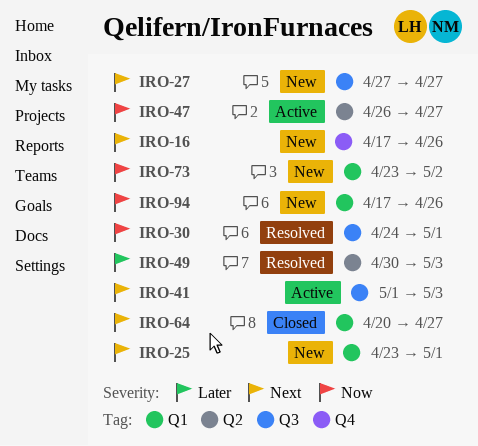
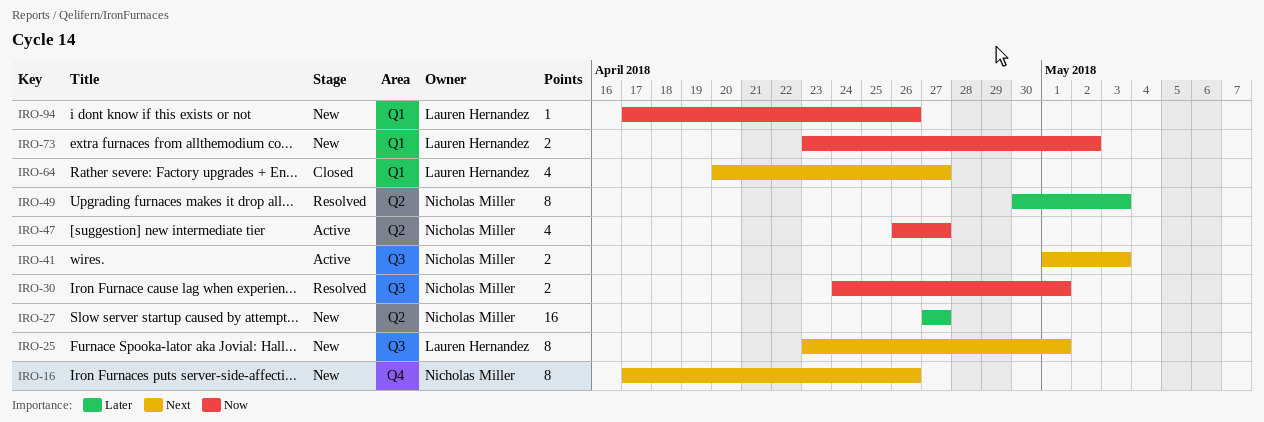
IRO-25, label: Q1 -> Q3
IRO-27, priority: Next -> Later
IRO-27, label: Q3 -> Q2

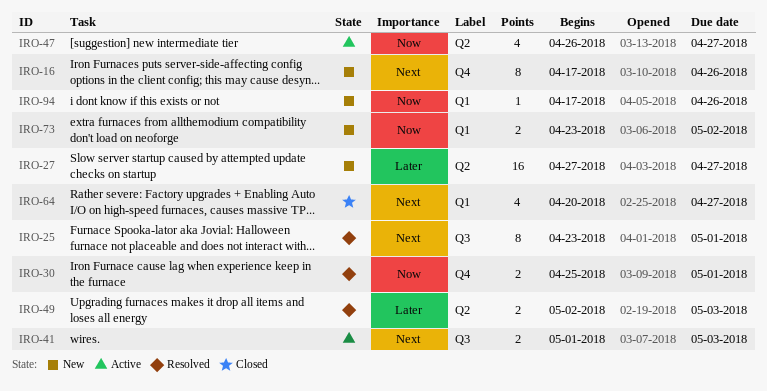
IRO-25, status: New -> Resolved
IRO-30, label: Q3 -> Q4
IRO-30, start: Apr 24 -> Apr 25
IRO-49, estimate: 8 -> 2
IRO-49, start: Apr 30 -> May 2

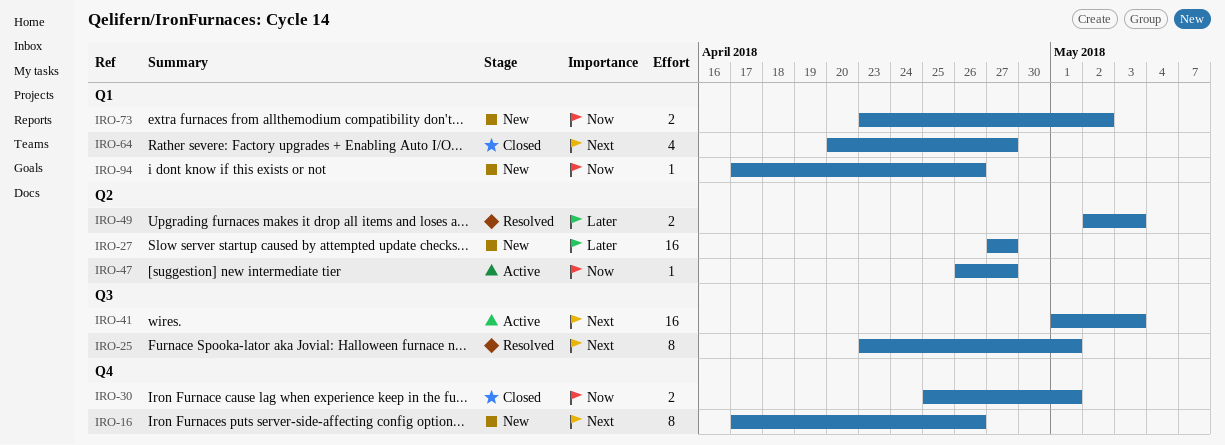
IRO-30, status: Resolved -> Closed
IRO-41, estimate: 2 -> 16
IRO-47, estimate: 4 -> 1

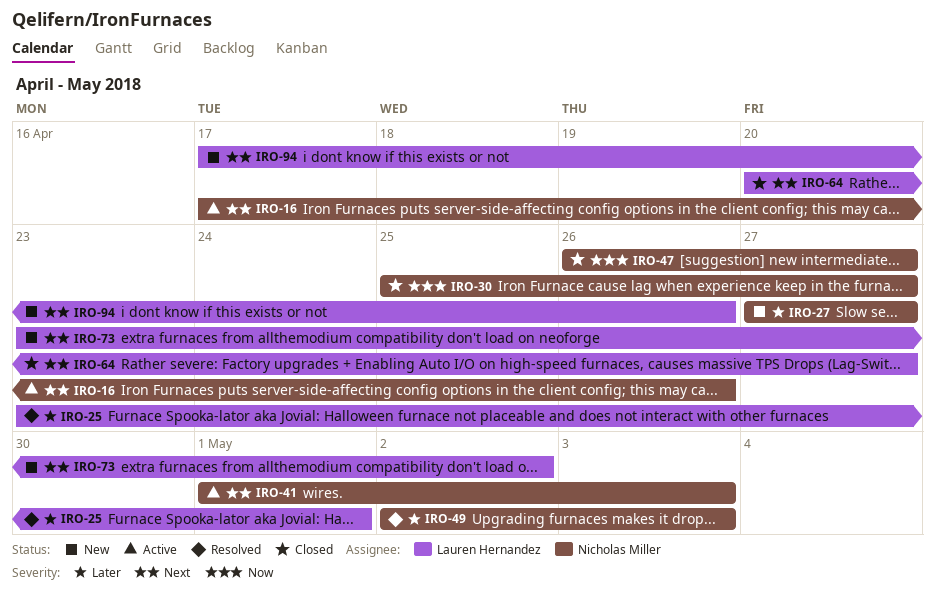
IRO-16, status: New -> Active
IRO-25, priority: Next -> Later
IRO-30, due: May 1 -> Apr 27
IRO-47, status: Active -> Closed
IRO-73, priority: Now -> Next
IRO-94, priority: Now -> Next

